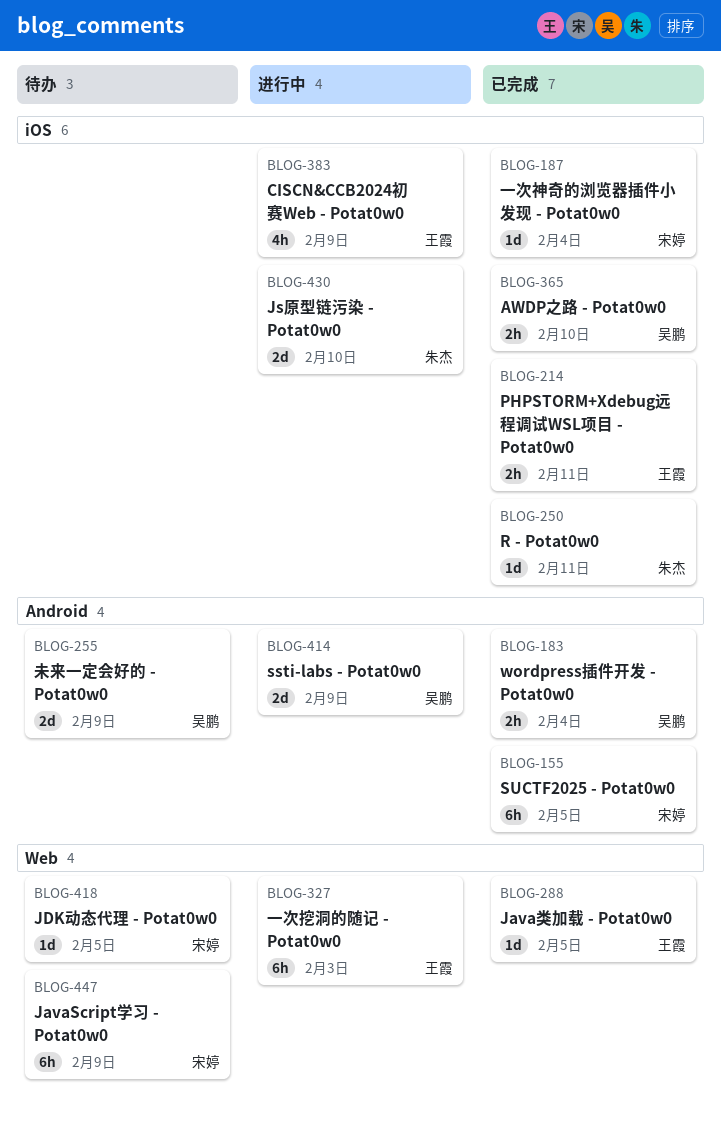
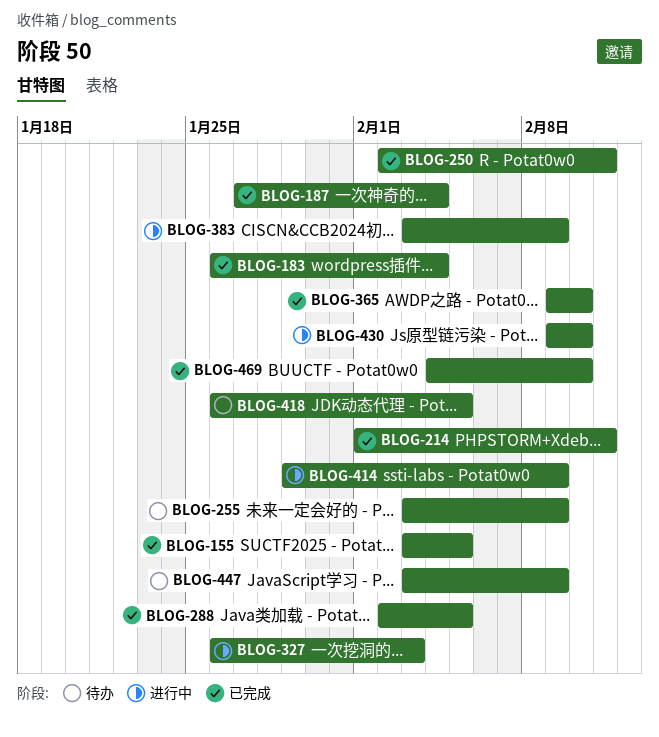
BLOG-469: none -> present

